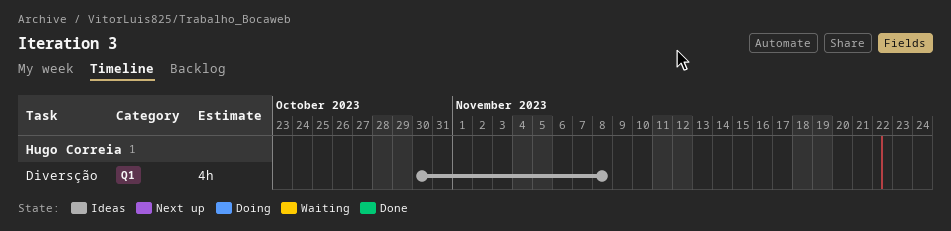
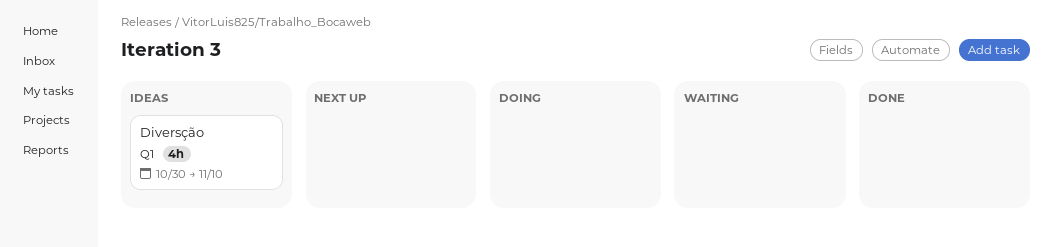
Diversção, due: Nov 8 -> Nov 10

